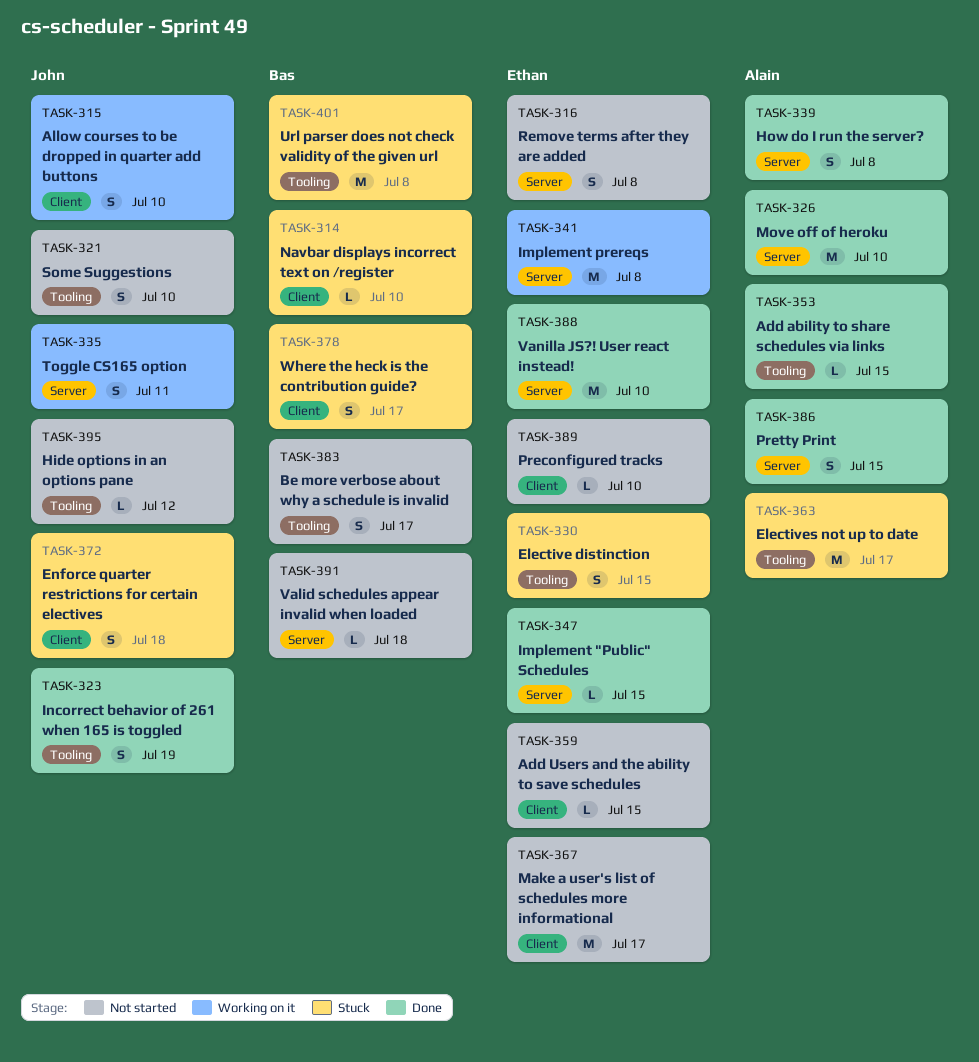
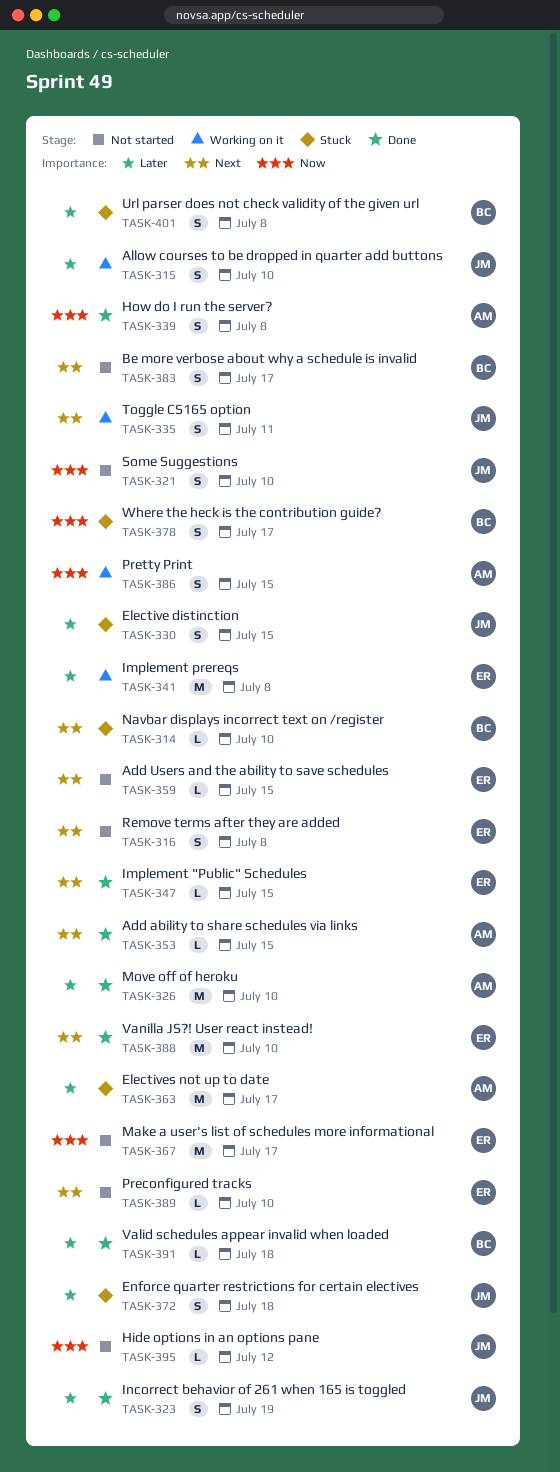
TASK-330, owner: Ethan -> John
TASK-386, status: Done -> Working on it
TASK-391, status: Not started -> Done
TASK-401, estimate: M -> S

